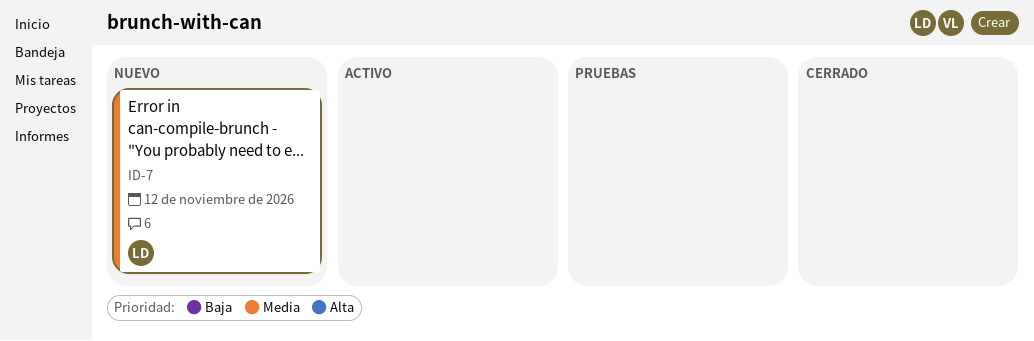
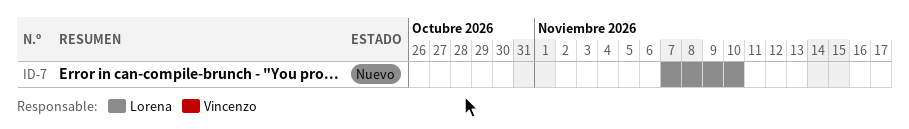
ID-7, due: Nov 12 -> Nov 10

